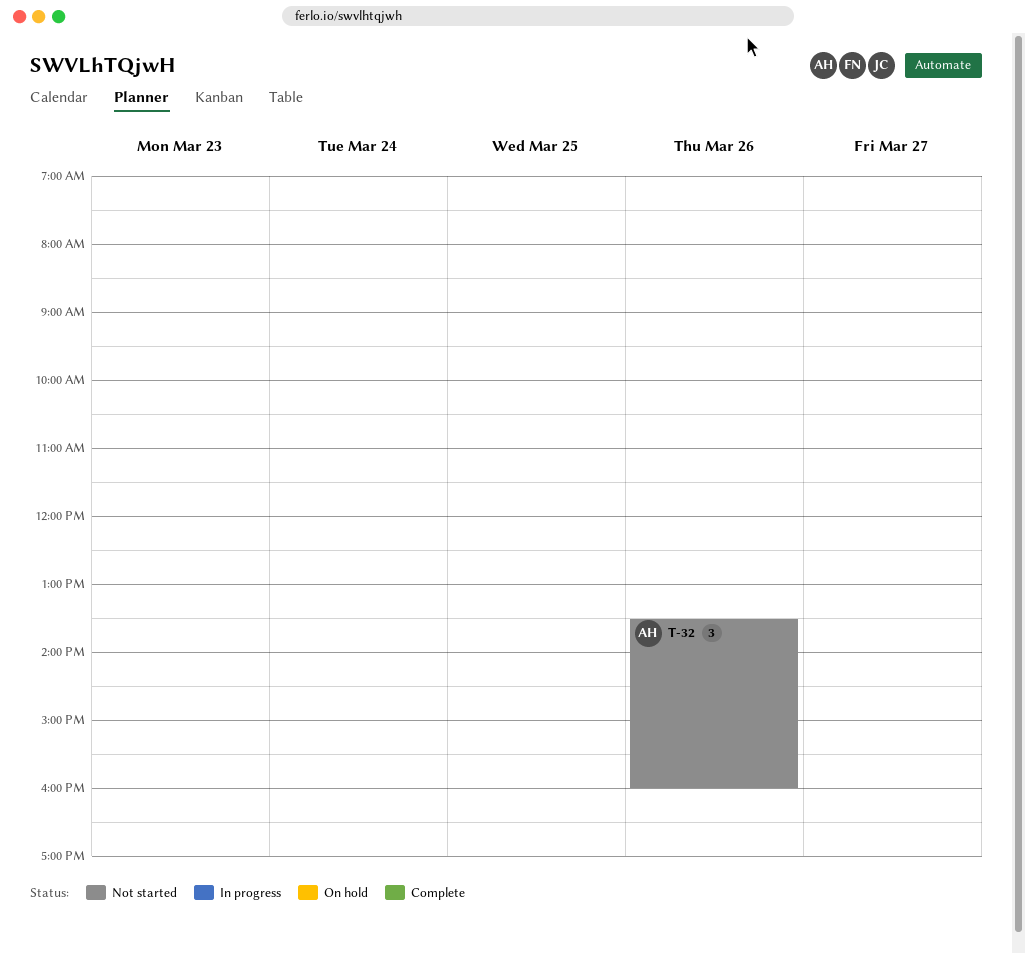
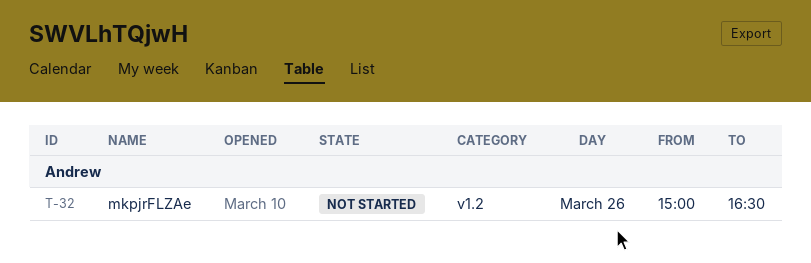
T-32, begins: 13:30 -> 15:00
T-32, ends: 16:00 -> 16:30

